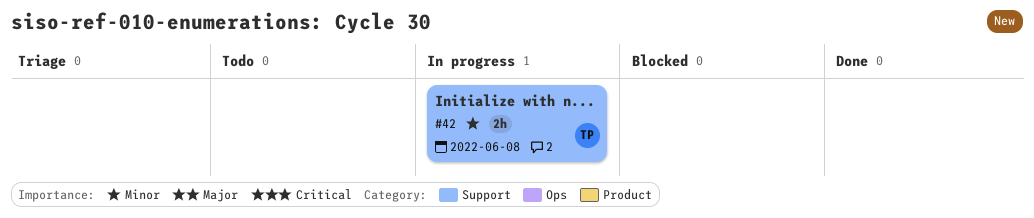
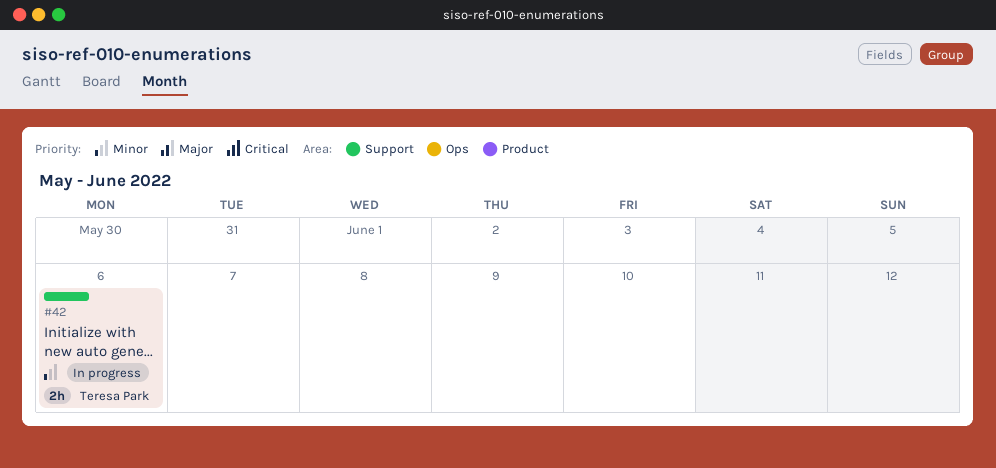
#42, due: Jun 8 -> Jun 6

